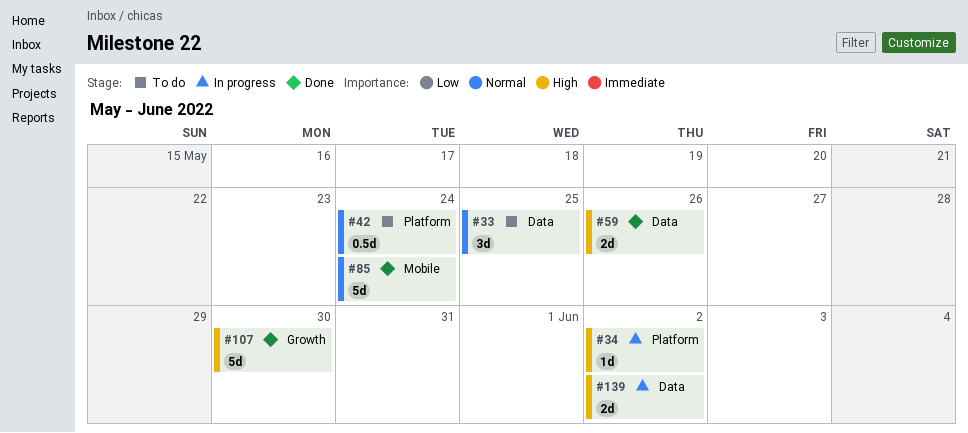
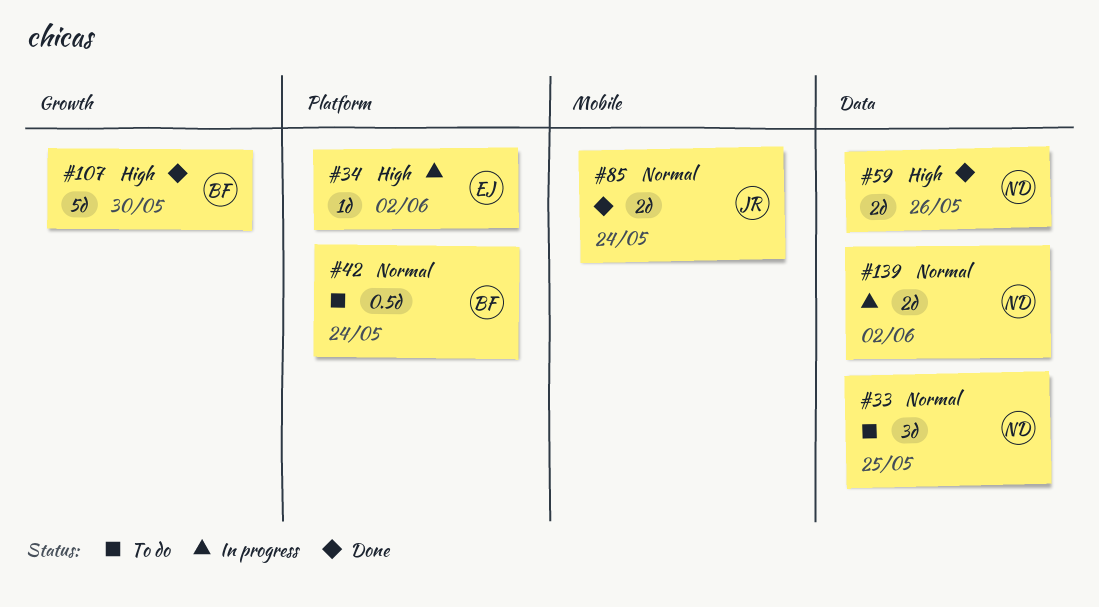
#85, estimate: 5d -> 2d
#139, priority: High -> Normal

